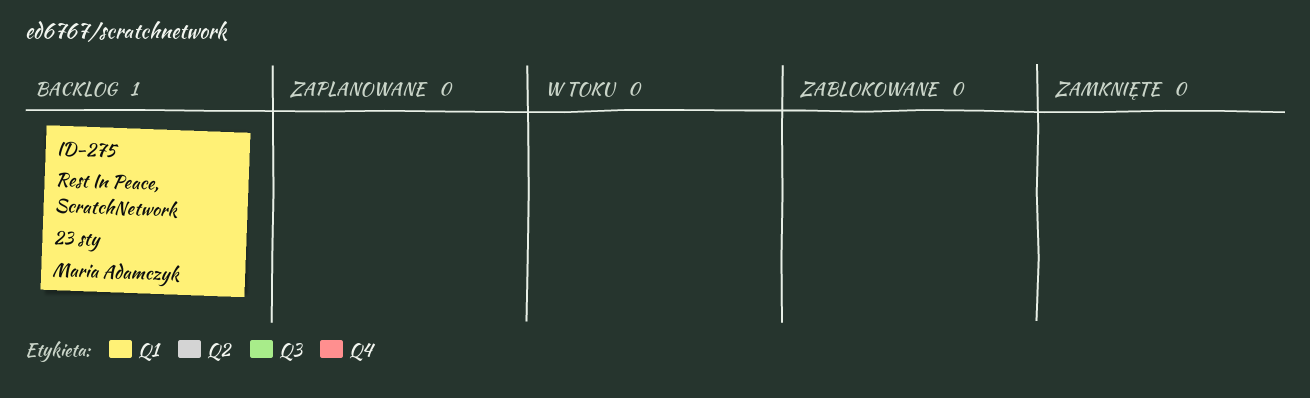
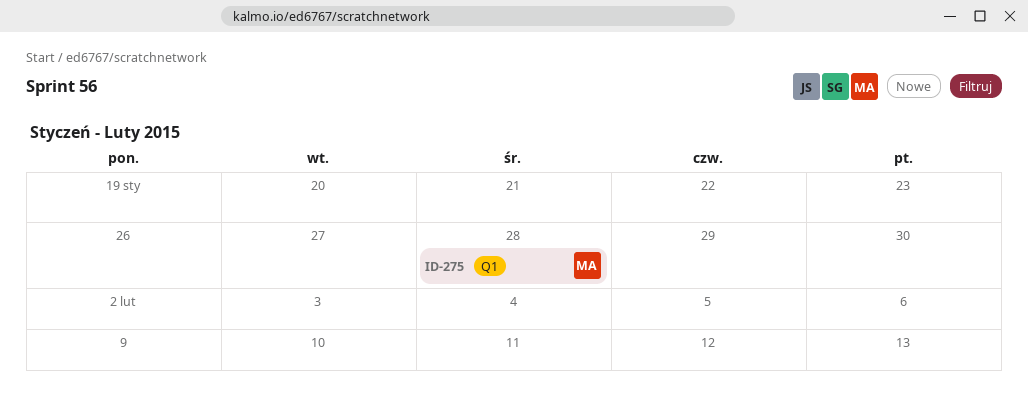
ID-275, due: Jan 23 -> Jan 28

